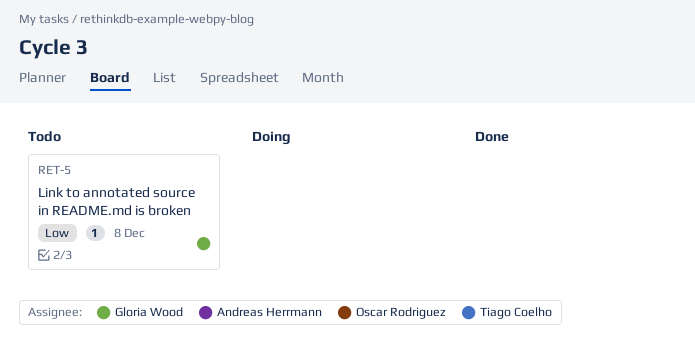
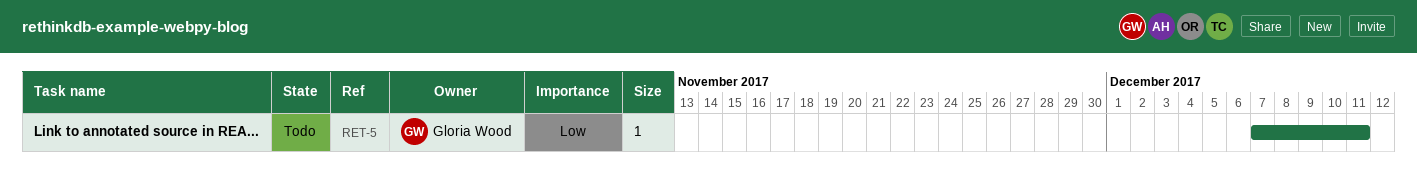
RET-5, due: Dec 8 -> Dec 11

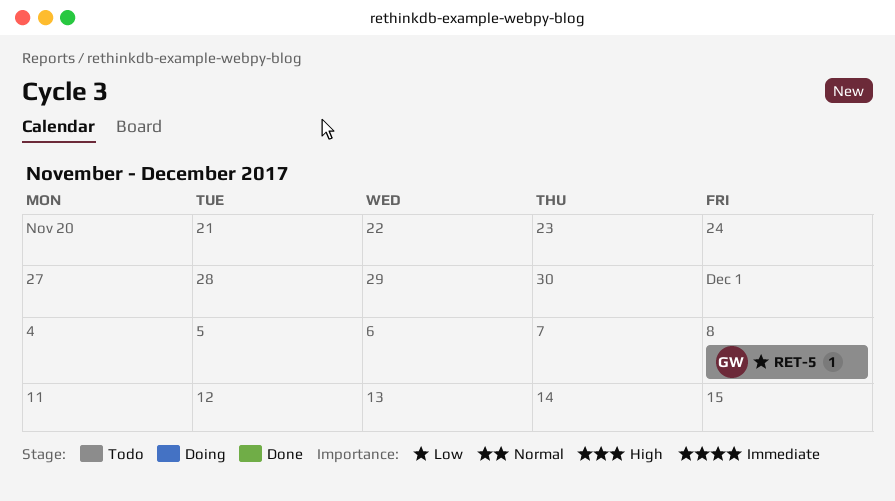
RET-5, start: Dec 7 -> Dec 8
RET-5, due: Dec 11 -> Dec 8

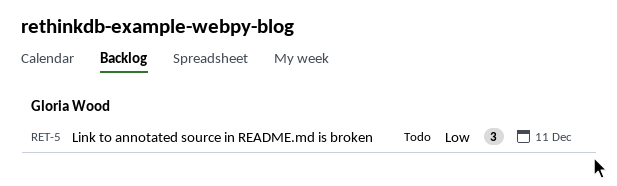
RET-5, estimate: 1 -> 3
RET-5, due: Dec 8 -> Dec 11

